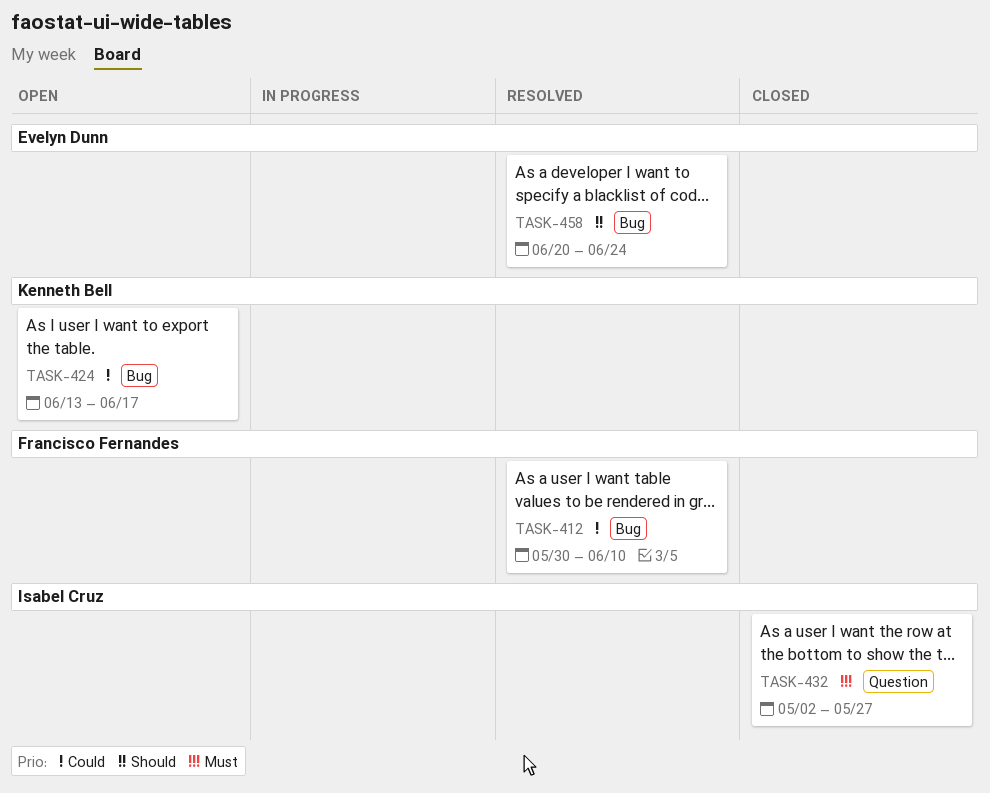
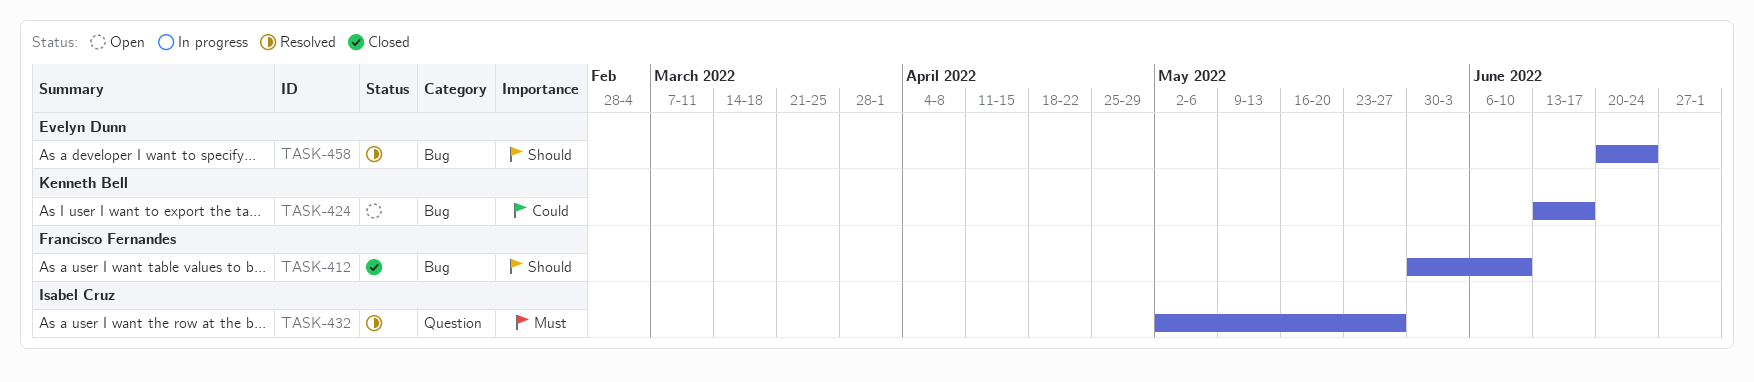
TASK-412, status: Resolved -> Closed
TASK-412, priority: Could -> Should
TASK-432, status: Closed -> Resolved

